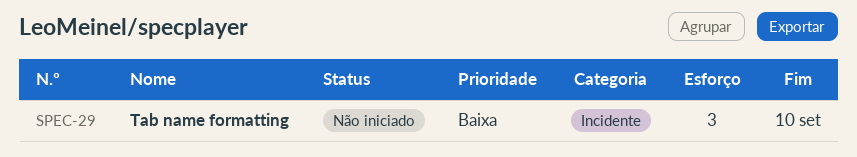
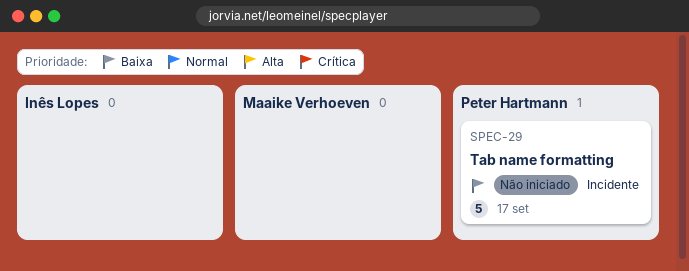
SPEC-29, estimate: 3 -> 5
SPEC-29, due: Sep 10 -> Sep 17

